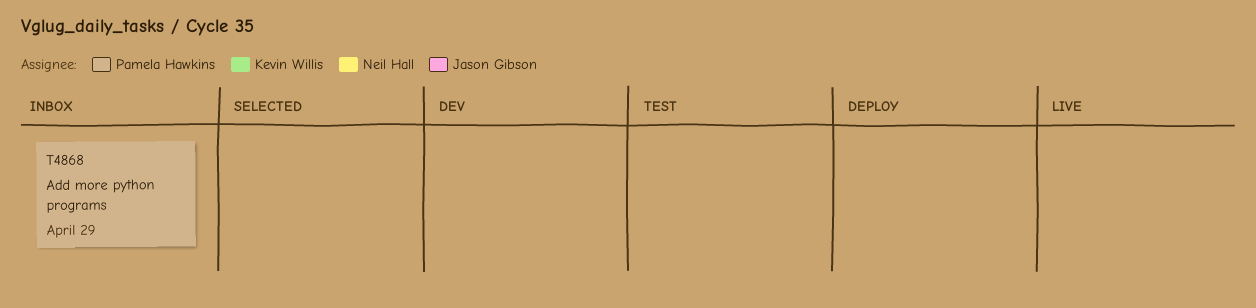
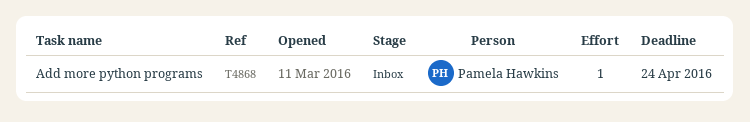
T4868, due: Apr 29 -> Apr 24

